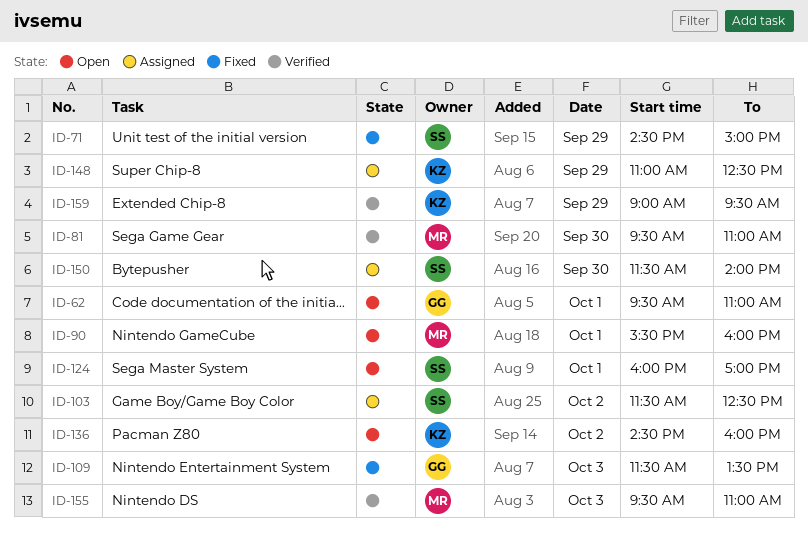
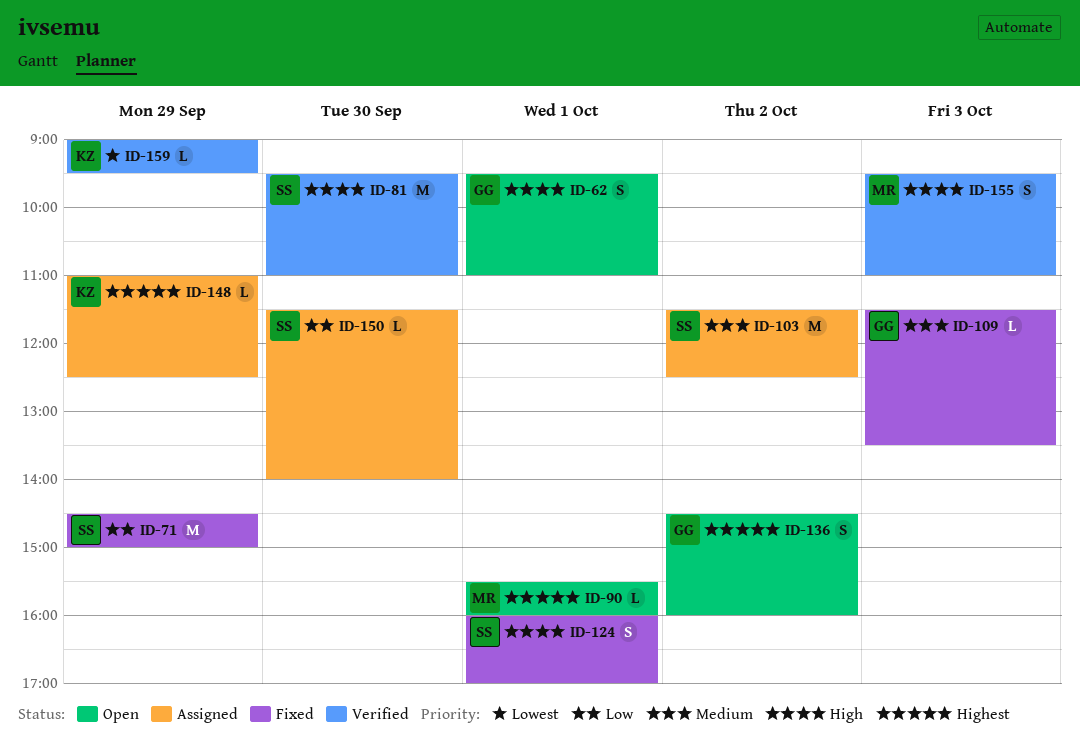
ID-81, owner: MR -> SS
ID-124, status: Open -> Fixed
ID-136, owner: KZ -> GG

